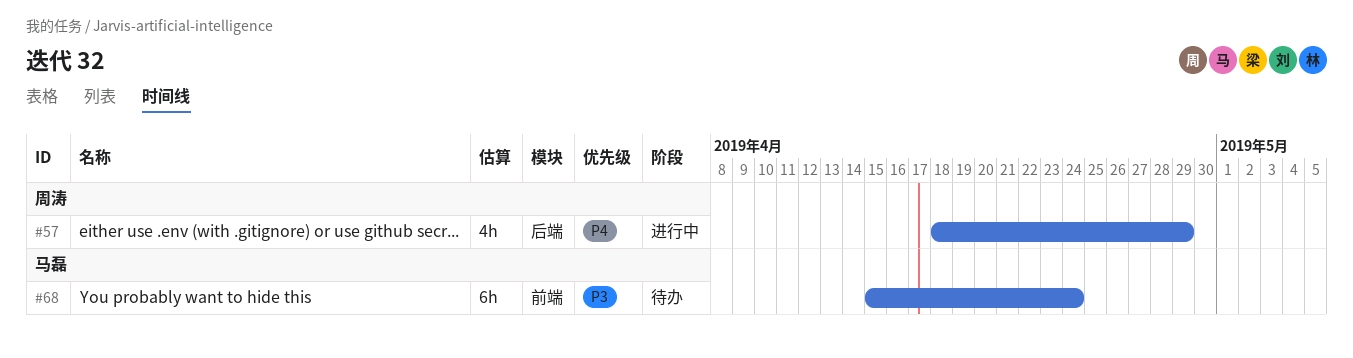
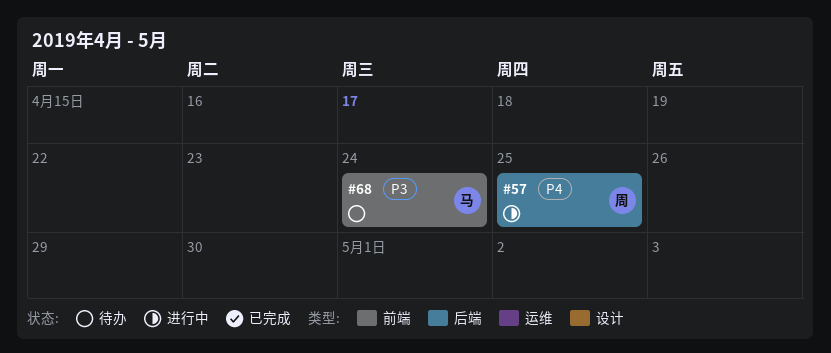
#57, due: Apr 29 -> Apr 25

